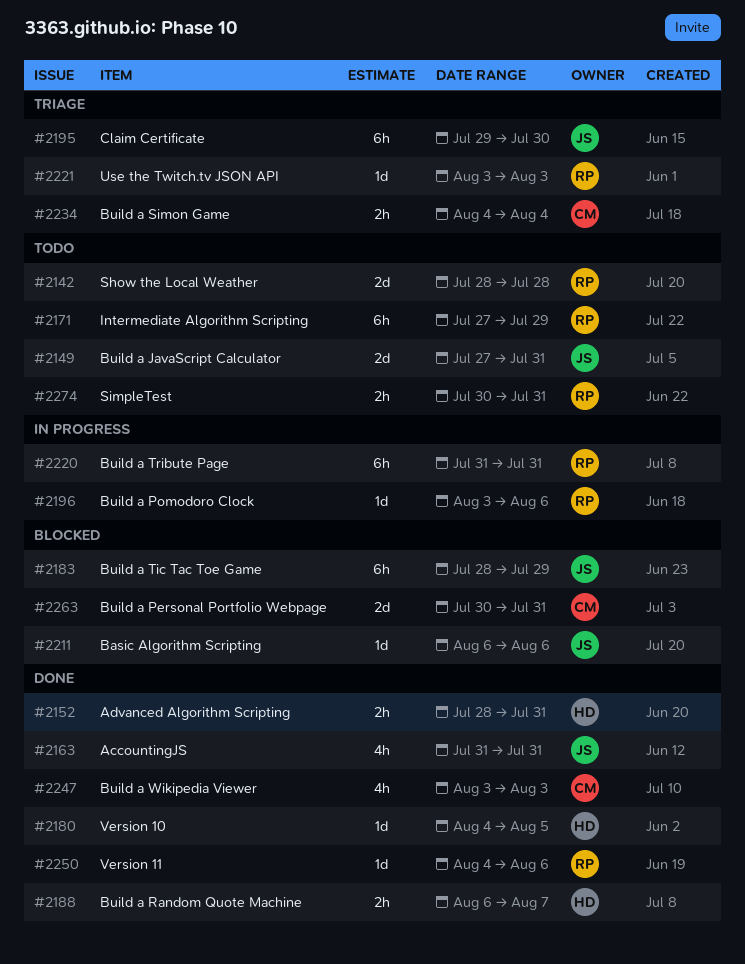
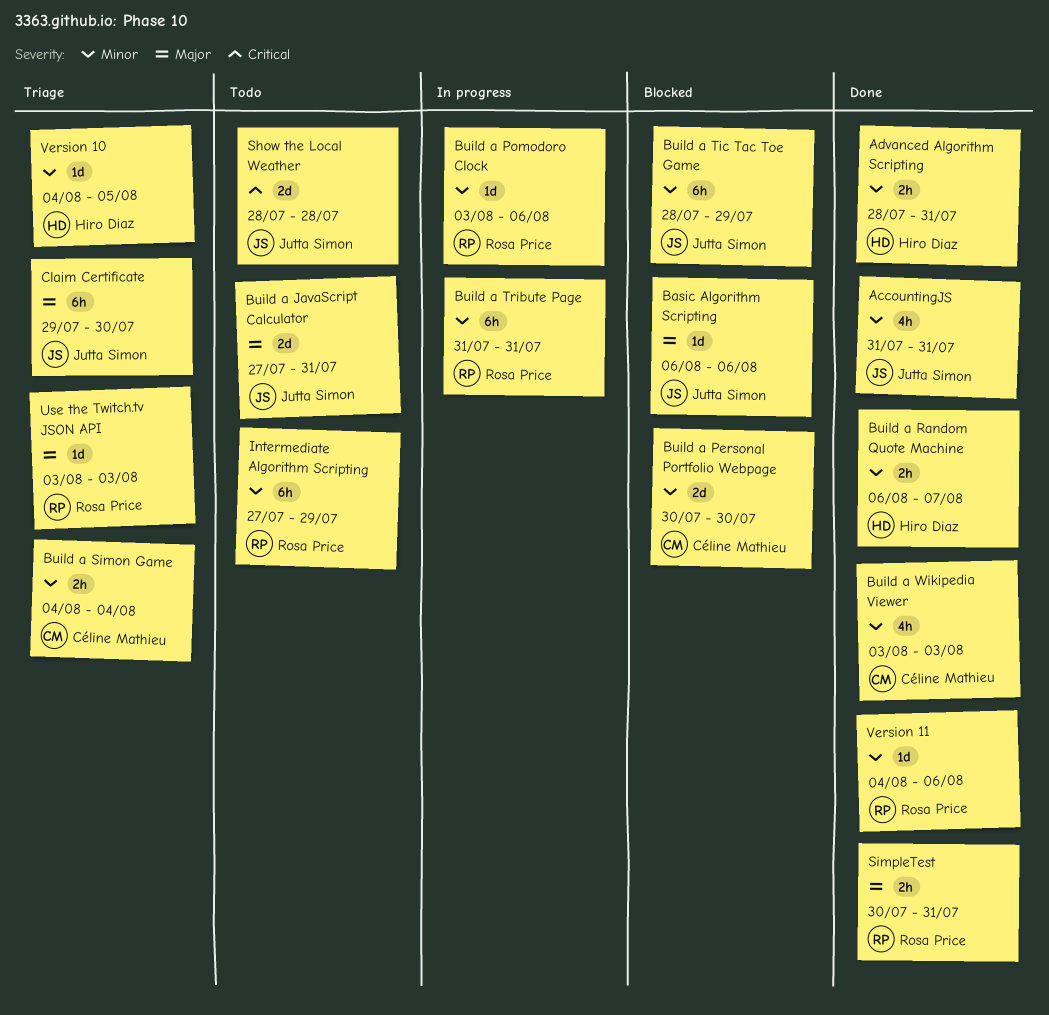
Build a Personal Portfolio Webpage, due: Jul 31 -> Jul 30
Show the Local Weather, owner: Rosa Price -> Jutta Simon
SimpleTest, status: Todo -> Done
Version 10, status: Done -> Triage

